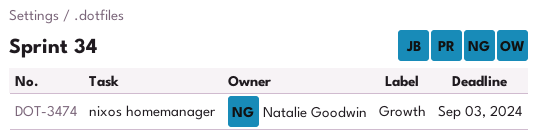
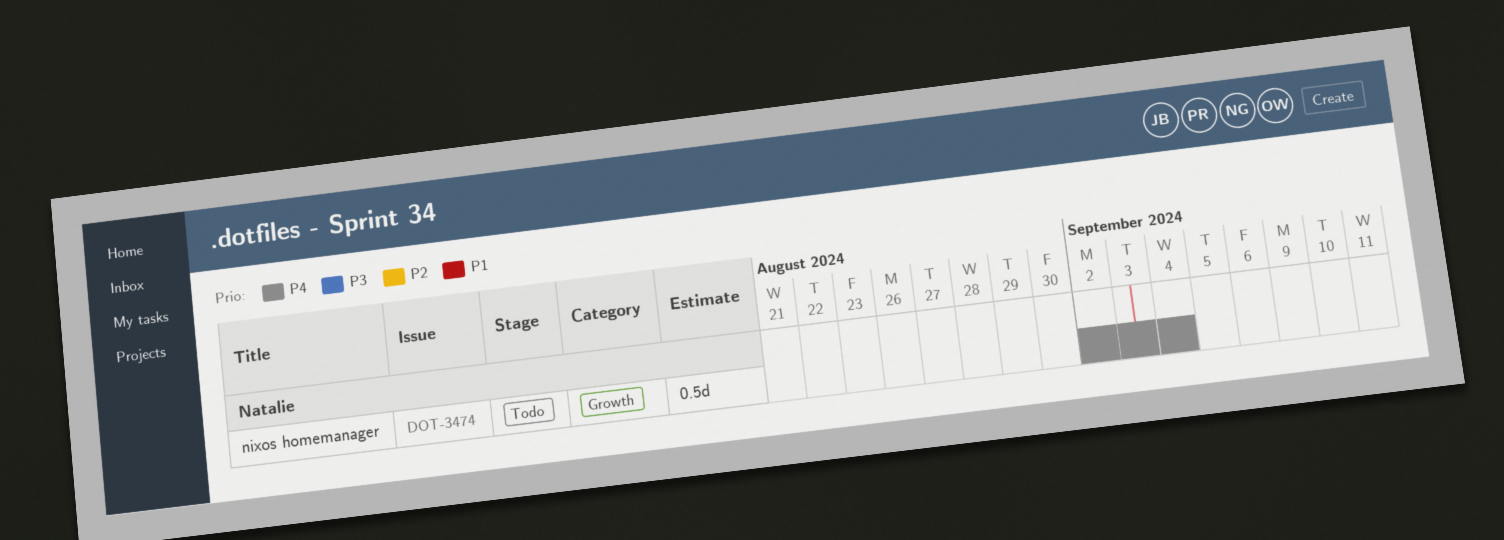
DOT-3474, due: Sep 3 -> Sep 4

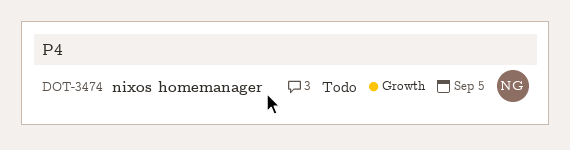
DOT-3474, due: Sep 4 -> Sep 5

